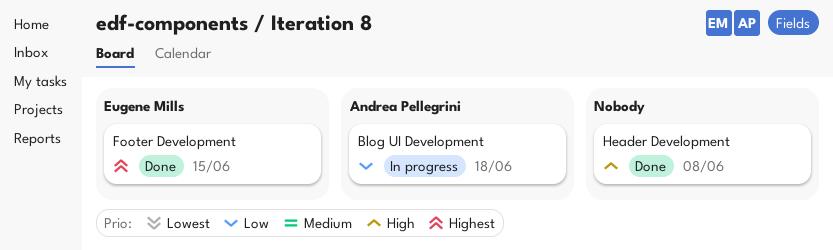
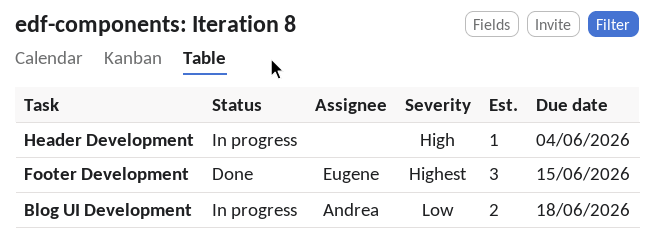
Header Development, status: Done -> In progress
Header Development, due: Jun 8 -> Jun 4

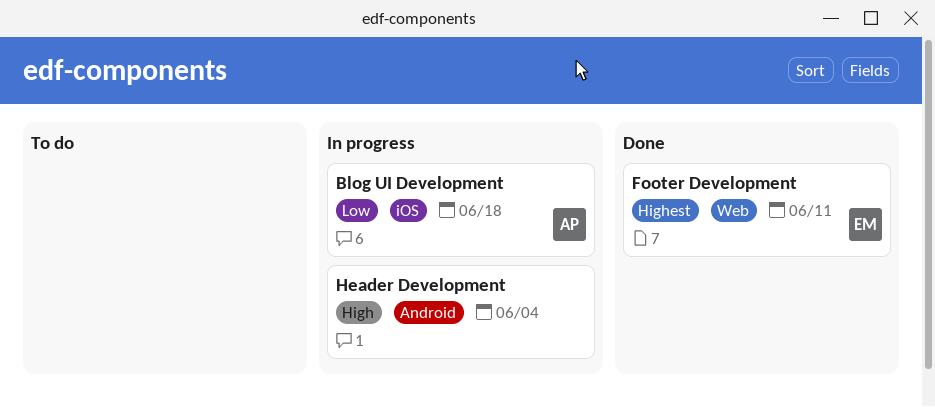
Footer Development, due: Jun 15 -> Jun 11

